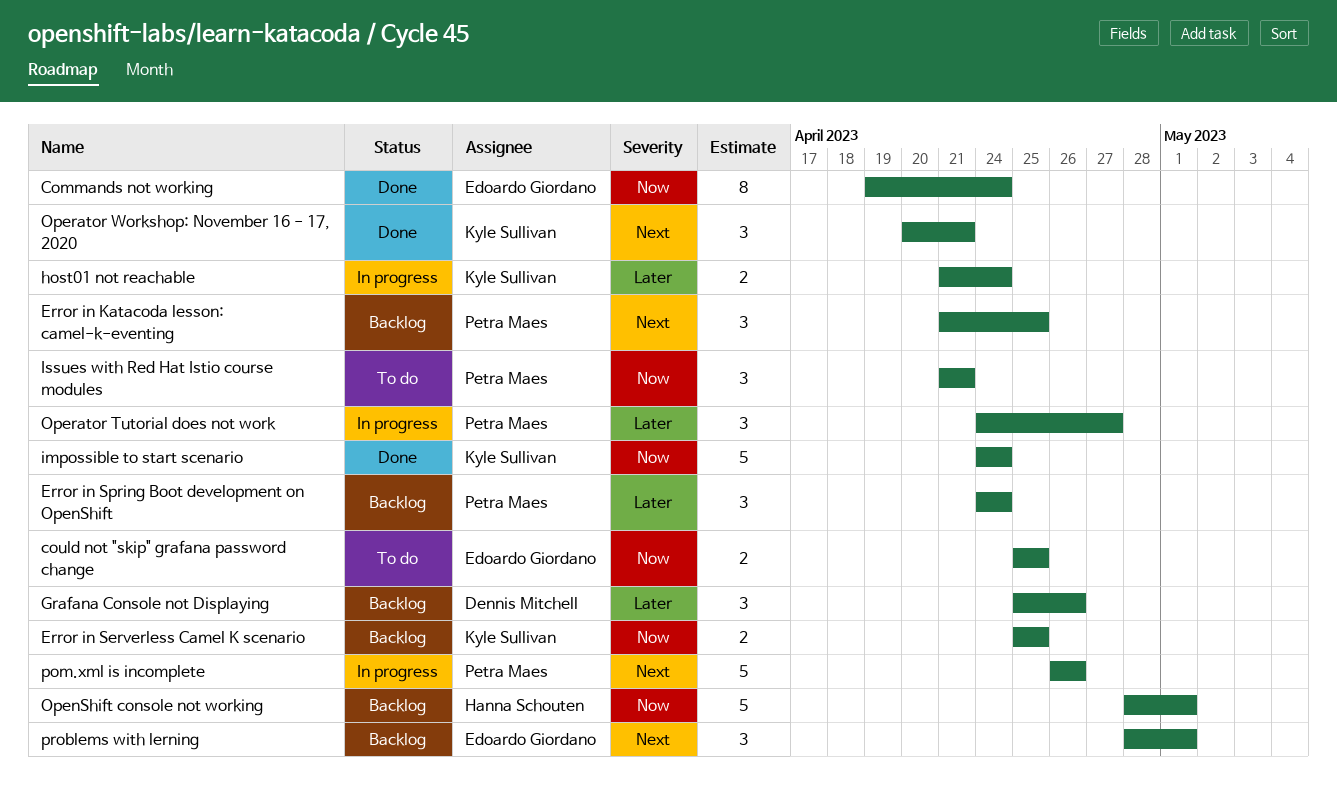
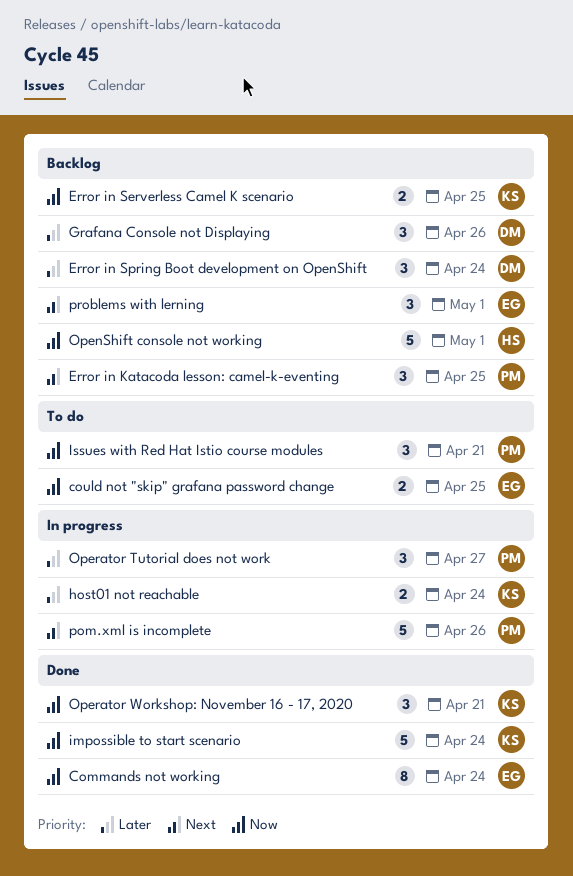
Error in Spring Boot development on OpenShift, owner: Petra Maes -> Dennis Mitchell
Operator Workshop: November 16 - 17, 2020, priority: Next -> Now

